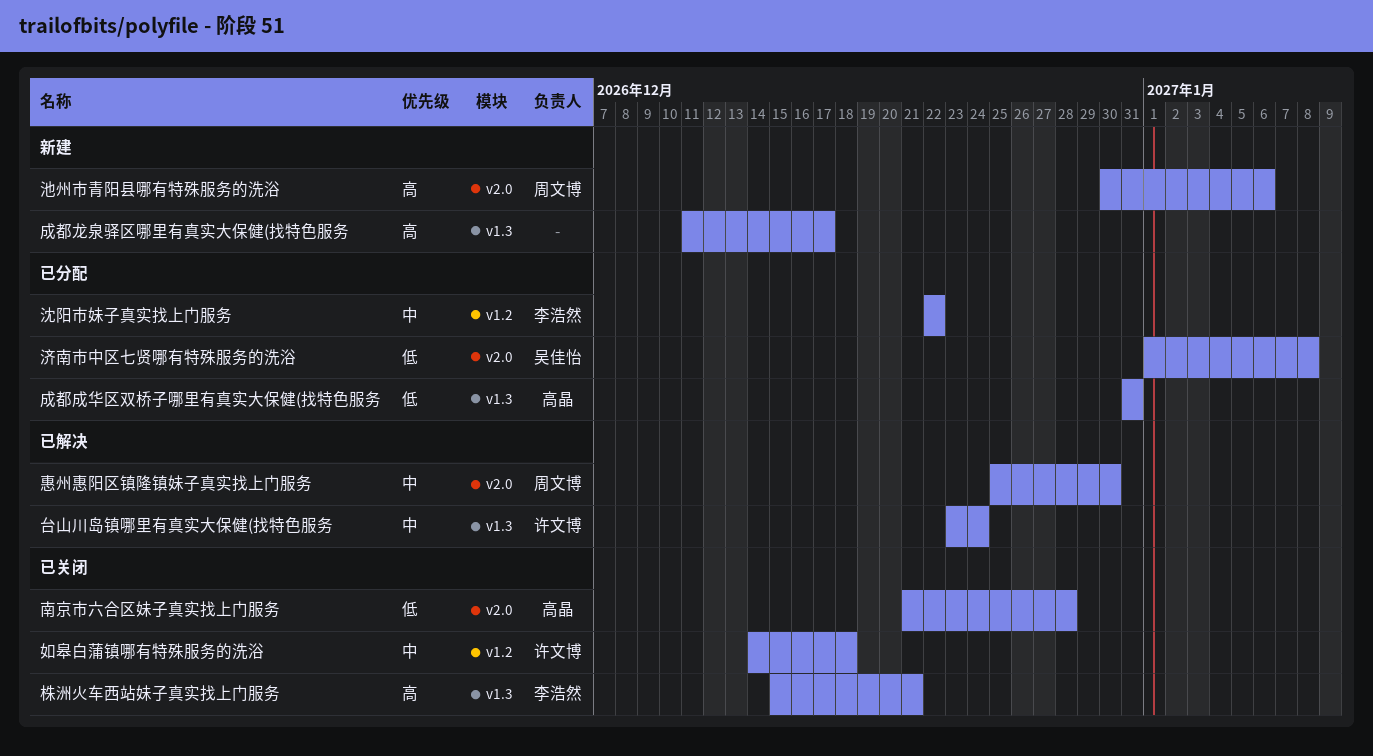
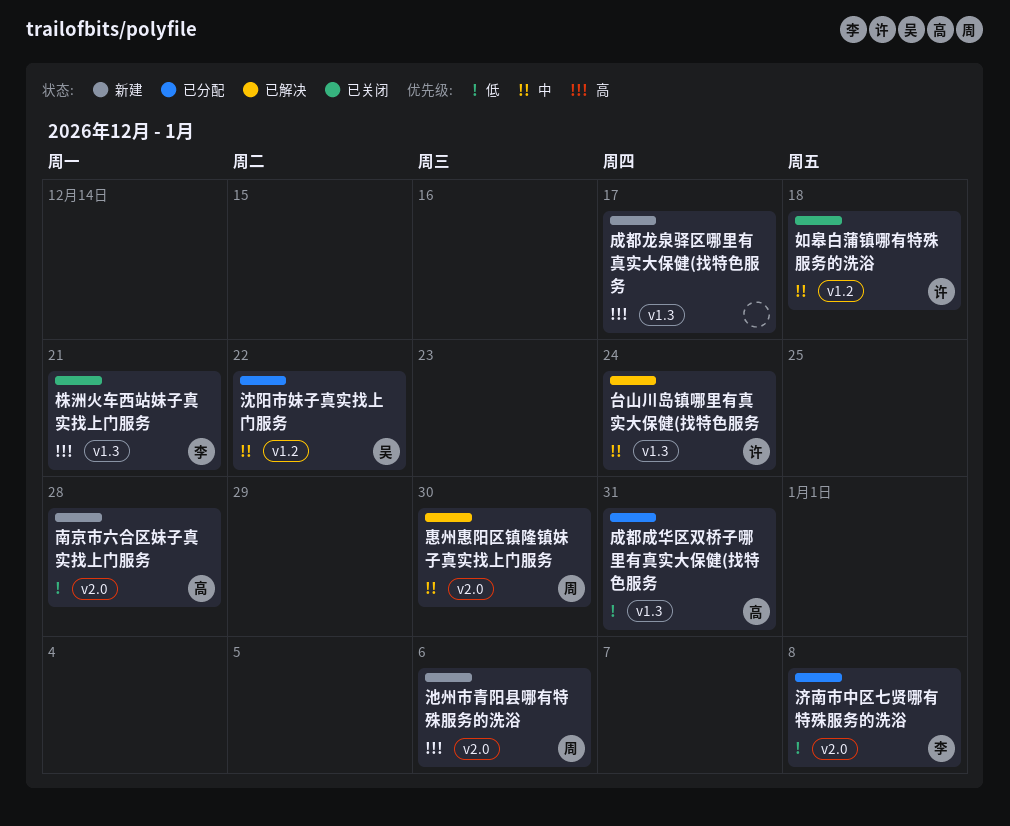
南京市六合区妹子真实找上门服务, status: 已关闭 -> 新建
沈阳市妹子真实找上门服务, owner: 李浩然 -> 吴佳怡
济南市中区七贤哪有特殊服务的洗浴, owner: 吴佳怡 -> 李浩然

